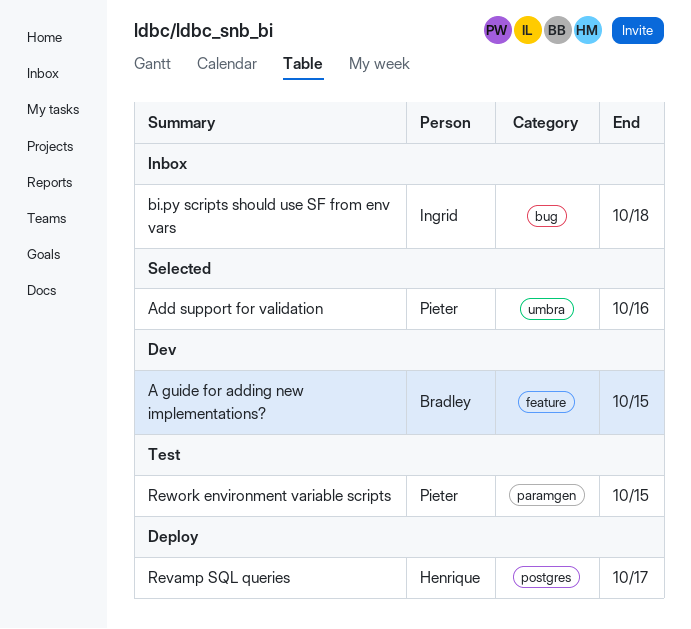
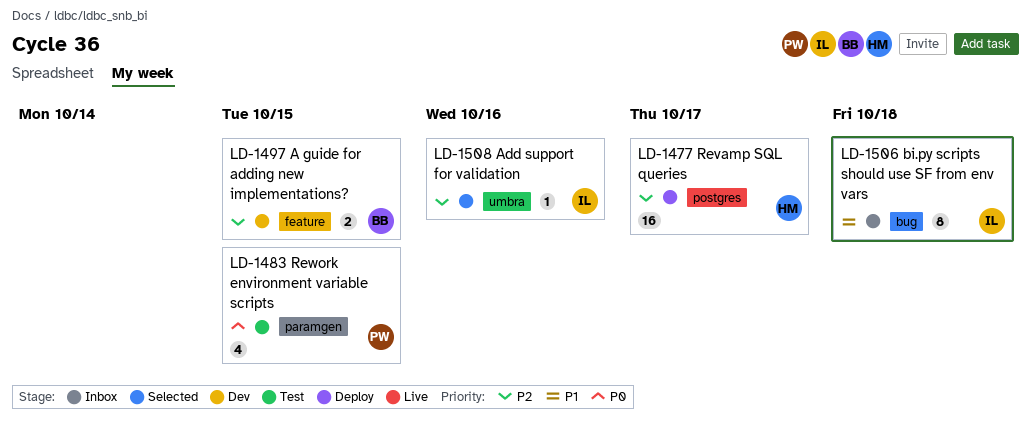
Add support for validation, owner: Pieter -> Ingrid

